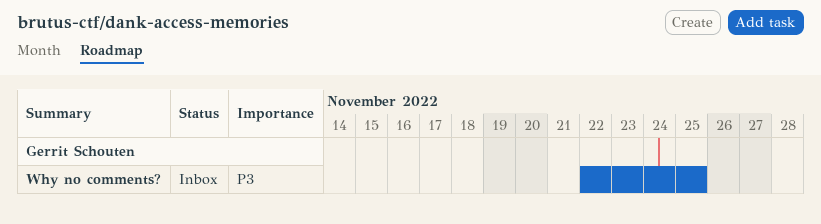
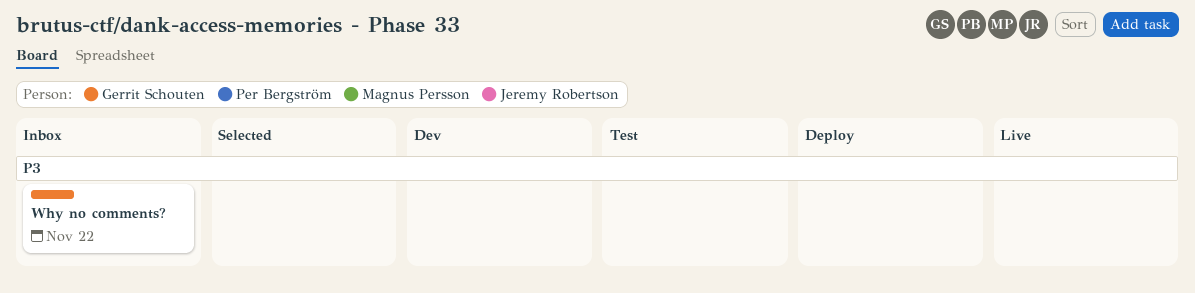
Why no comments?, due: Nov 25 -> Nov 22

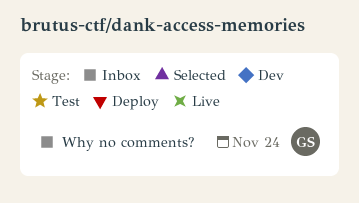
Why no comments?, due: Nov 22 -> Nov 24

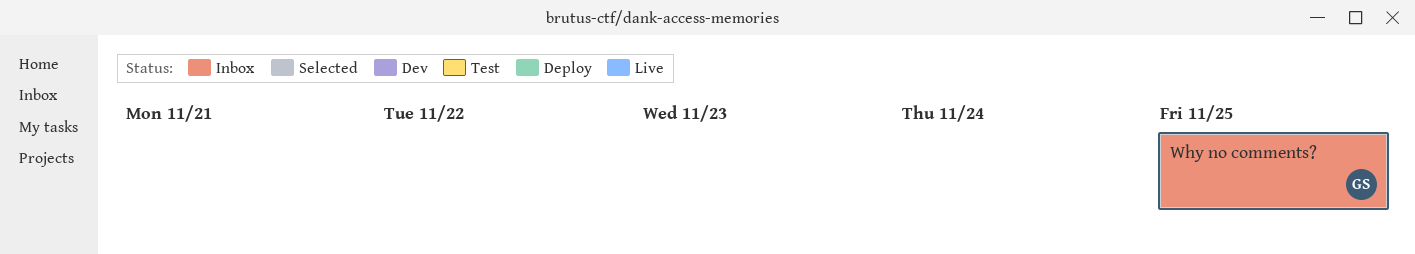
Why no comments?, due: Nov 24 -> Nov 25

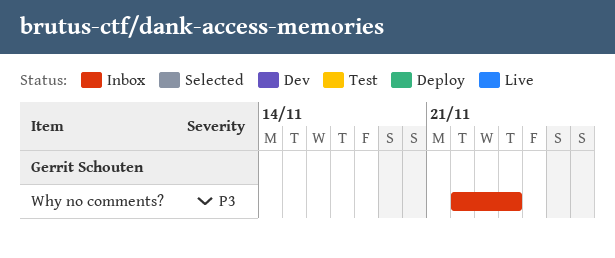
Why no comments?, due: Nov 25 -> Nov 24

